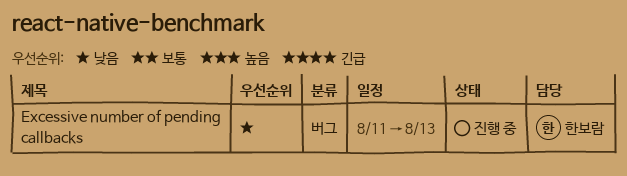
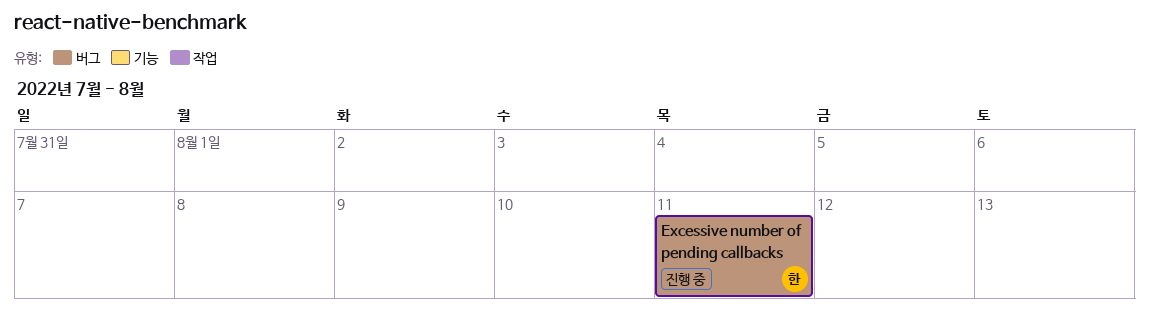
Excessive number of pending callbacks, due: Aug 13 -> Aug 11

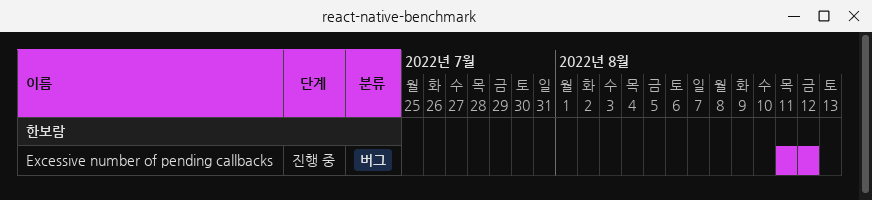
Excessive number of pending callbacks, due: Aug 11 -> Aug 12

